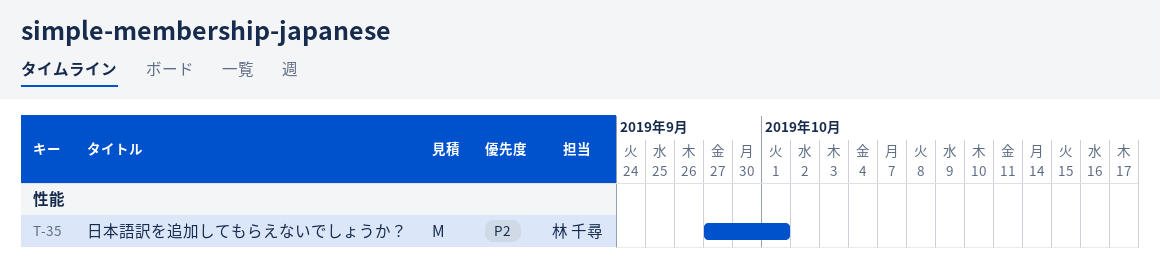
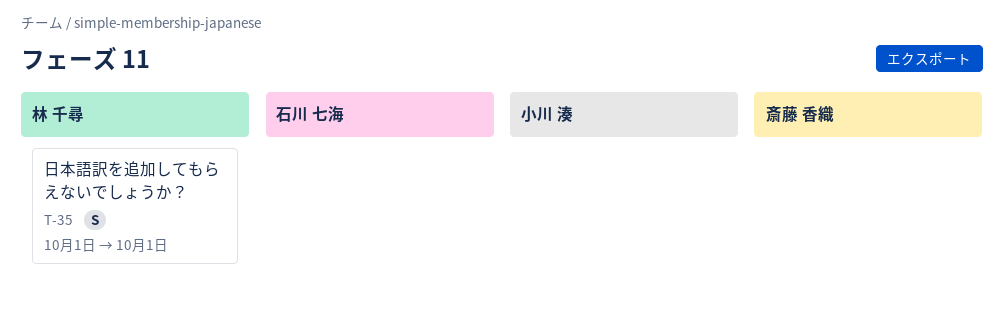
T-35, estimate: M -> S
T-35, start: Sep 27 -> Oct 1

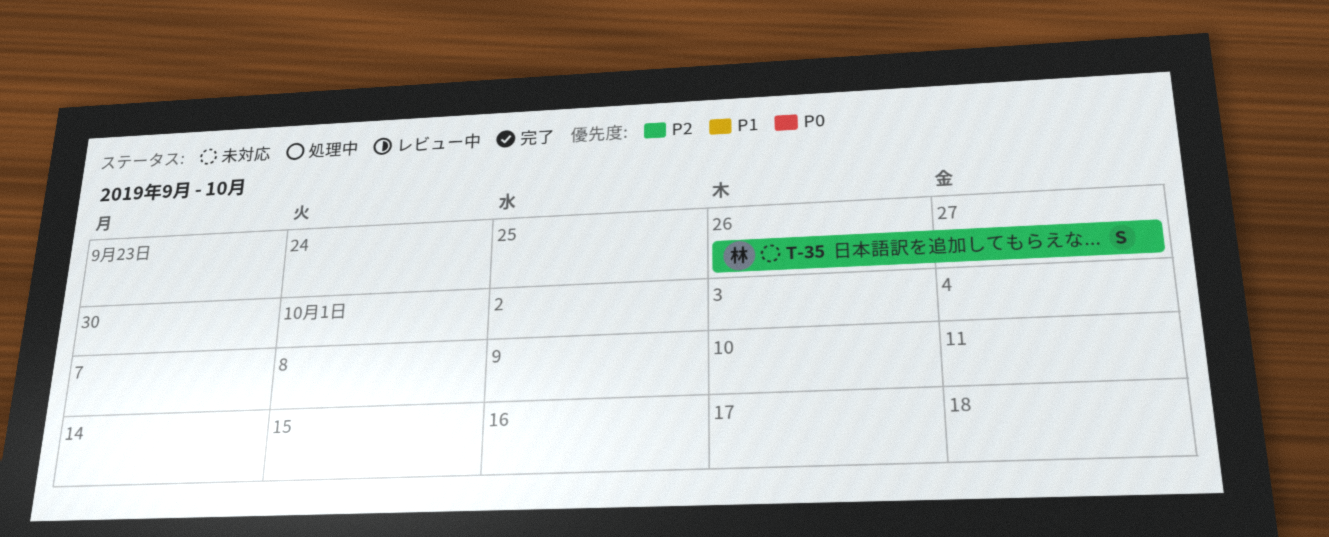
T-35, start: Oct 1 -> Sep 26
T-35, due: Oct 1 -> Sep 27

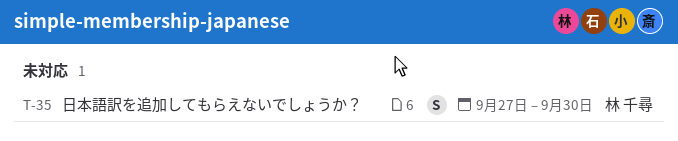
T-35, start: Sep 26 -> Sep 27
T-35, due: Sep 27 -> Sep 30

